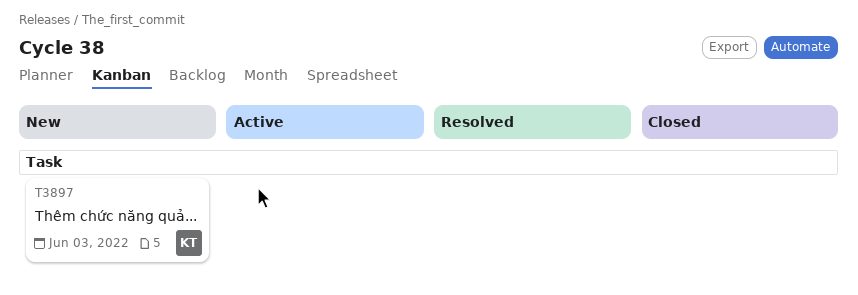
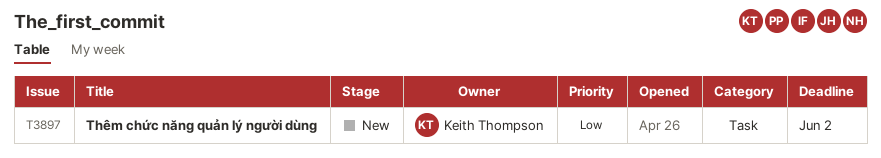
T3897, due: Jun 3 -> Jun 2

